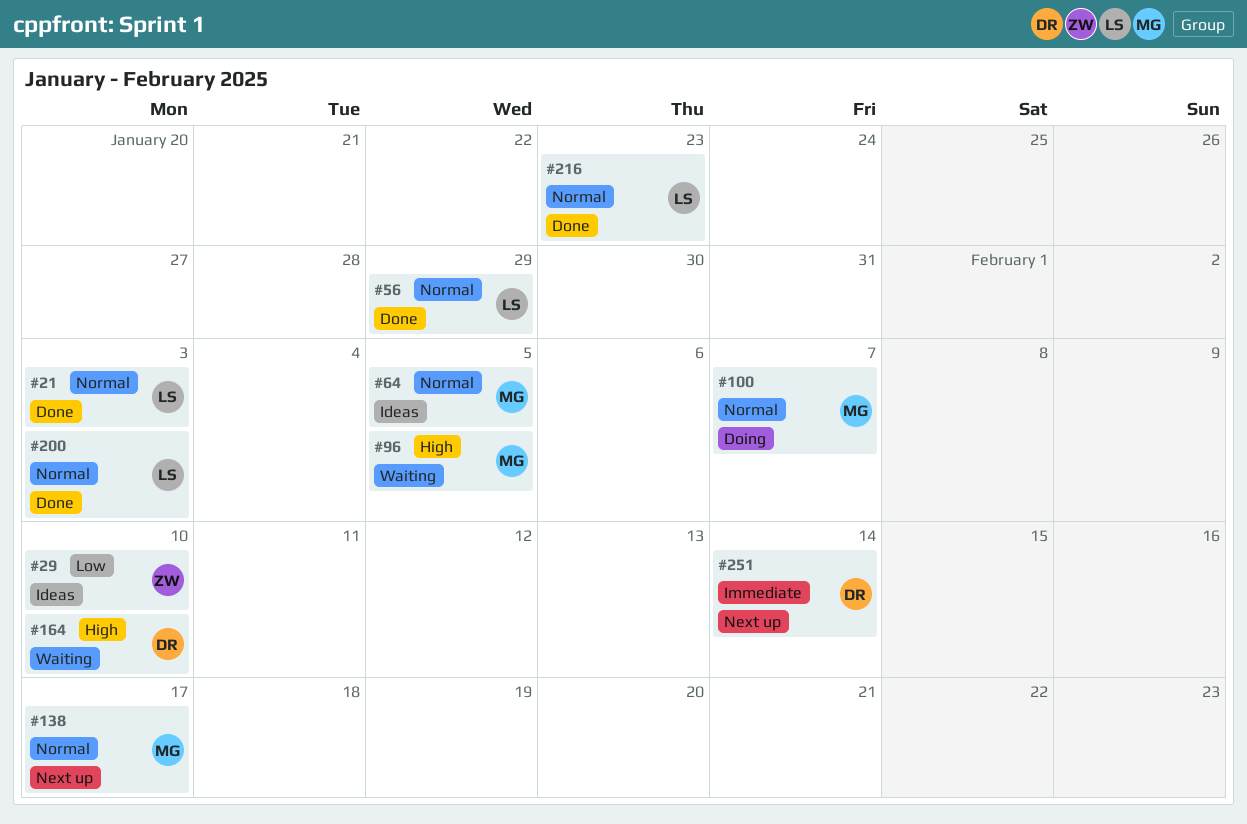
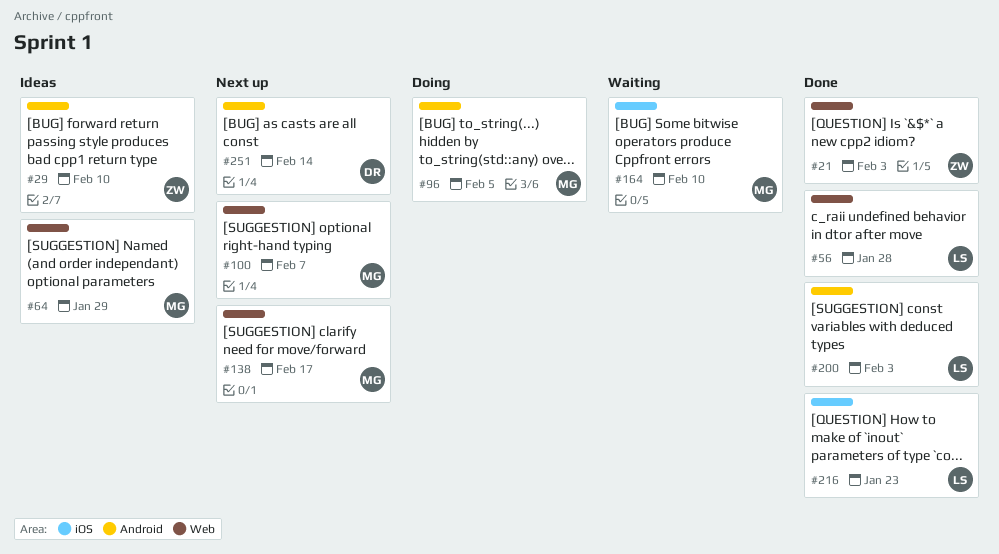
#21, owner: LS -> ZW
#56, due: Jan 29 -> Jan 28
#64, due: Feb 5 -> Jan 29
#96, status: Waiting -> Doing
#100, status: Doing -> Next up
#164, owner: DR -> MG

